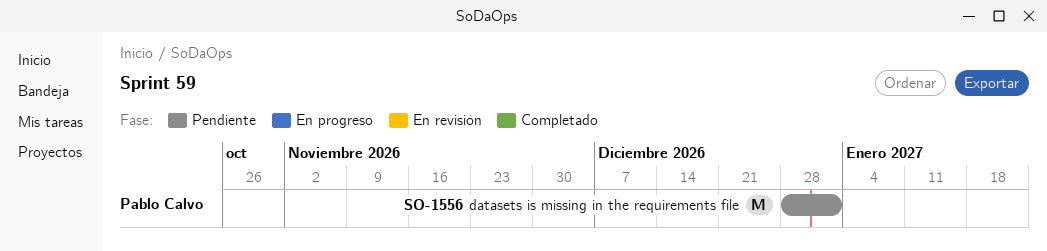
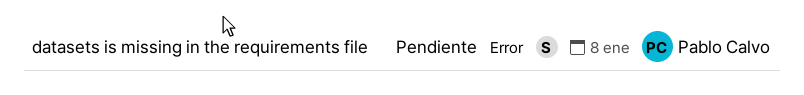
datasets is missing in the requirements file, estimate: M -> S
datasets is missing in the requirements file, due: Jan 1 -> Jan 8

